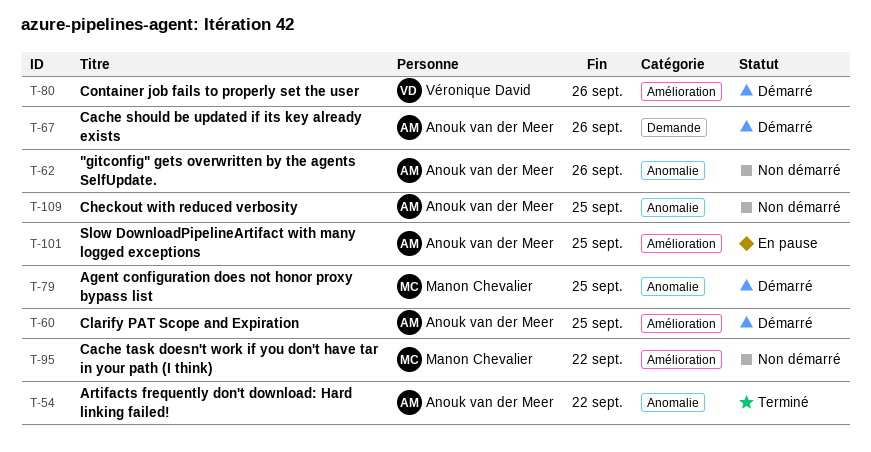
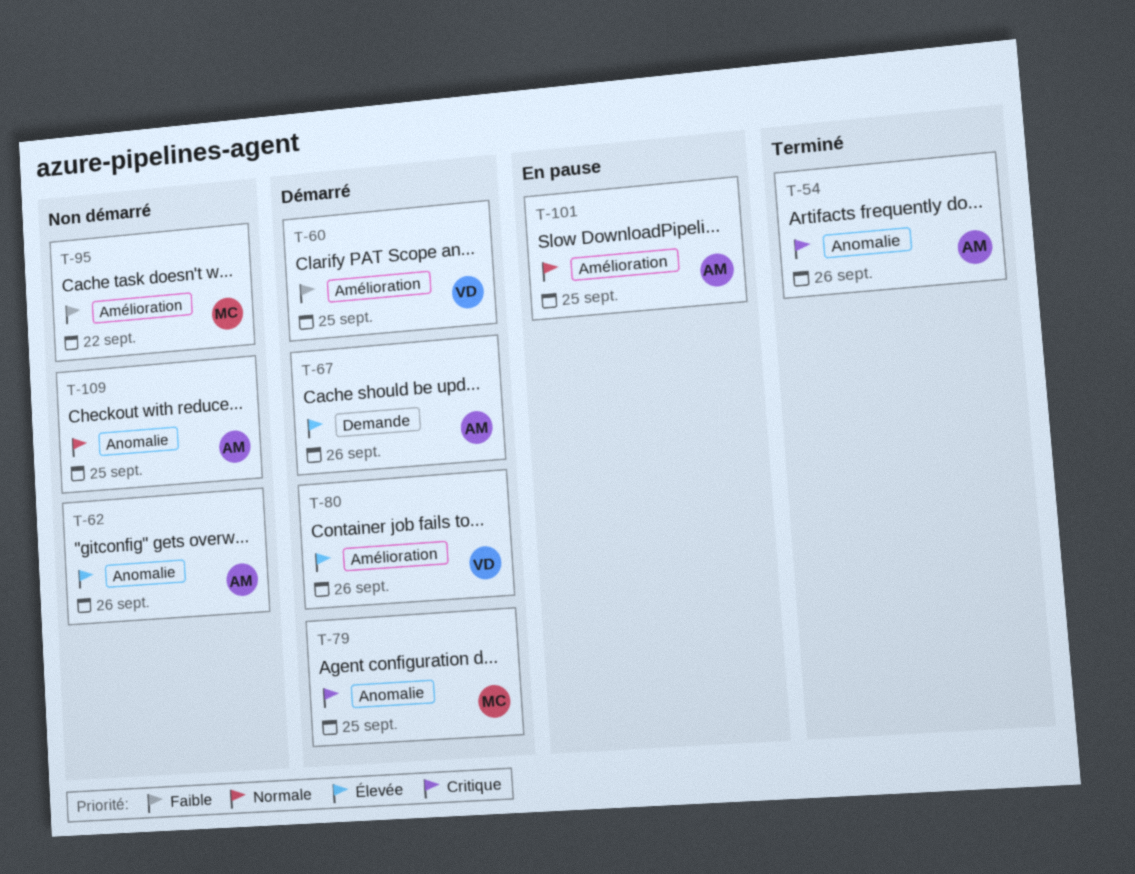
T-54, due: Sep 22 -> Sep 26
T-60, owner: Anouk van der Meer -> Véronique David

